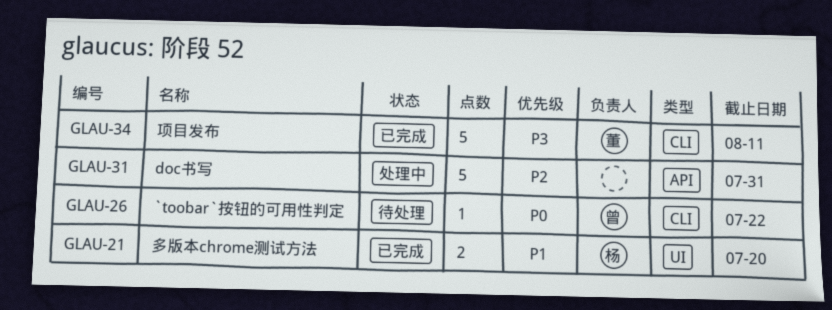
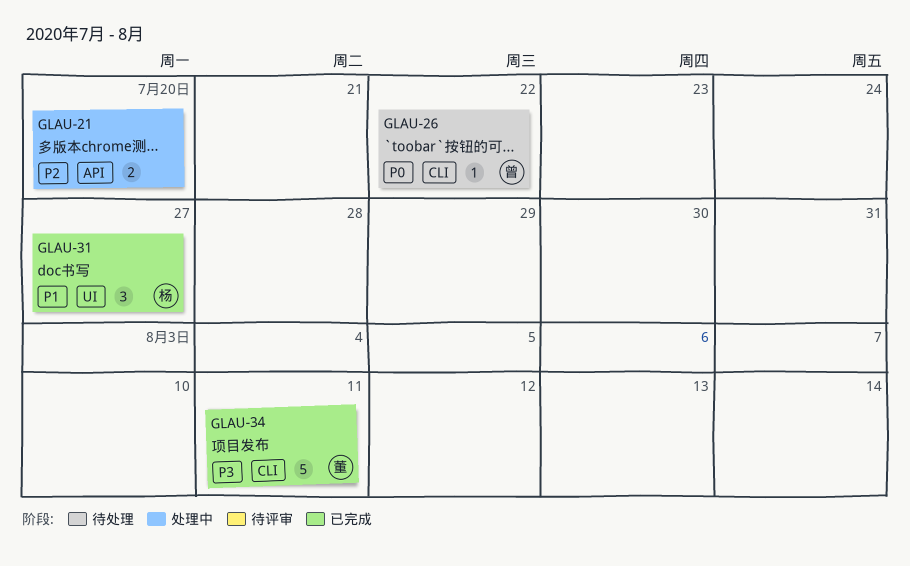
GLAU-21, status: 已完成 -> 处理中
GLAU-21, owner: 杨 -> none
GLAU-21, priority: P1 -> P2
GLAU-21, label: UI -> API
GLAU-31, status: 处理中 -> 已完成
GLAU-31, owner: none -> 杨
GLAU-31, priority: P2 -> P1
GLAU-31, label: API -> UI
GLAU-31, estimate: 5 -> 3
GLAU-31, due: Jul 31 -> Jul 27

